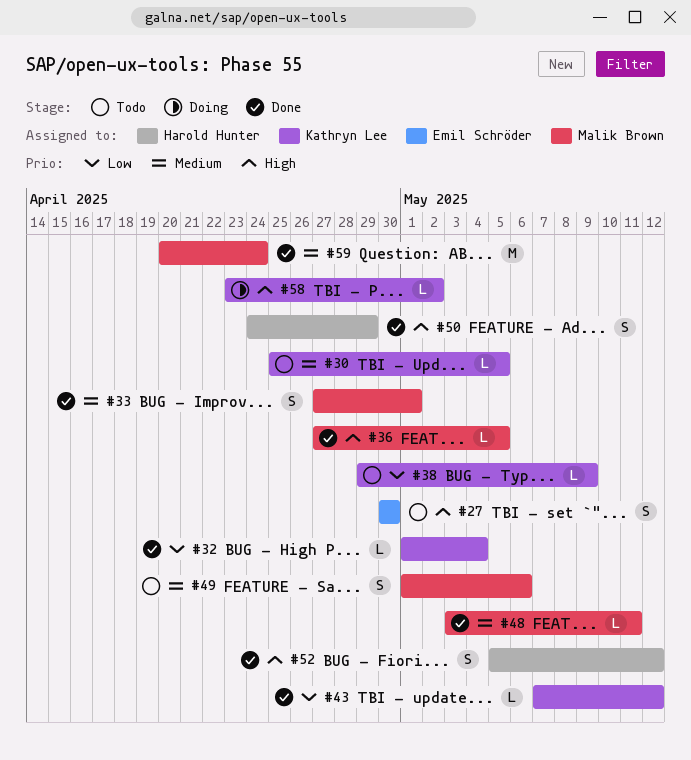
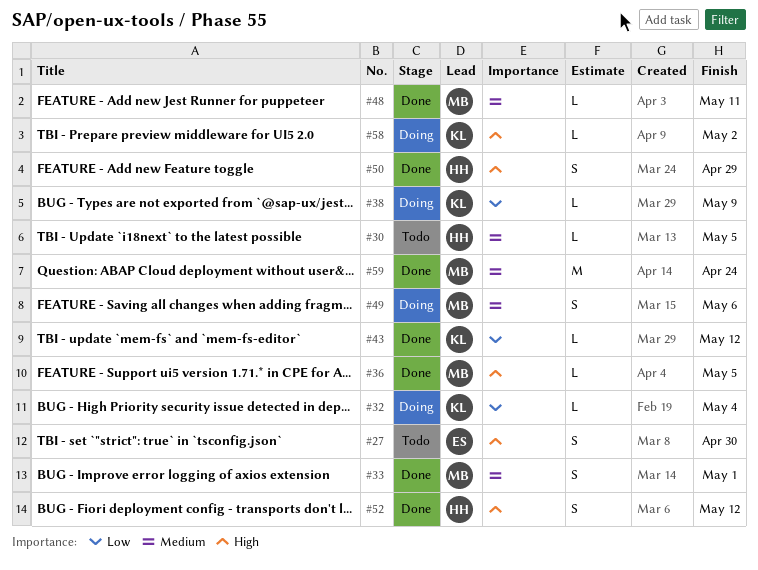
#30, owner: Kathryn Lee -> Harold Hunter
#32, status: Done -> Doing
#38, status: Todo -> Doing
#49, status: Todo -> Doing

